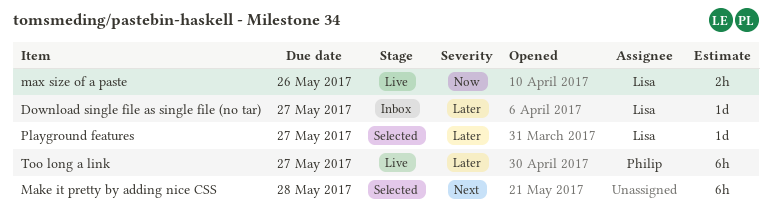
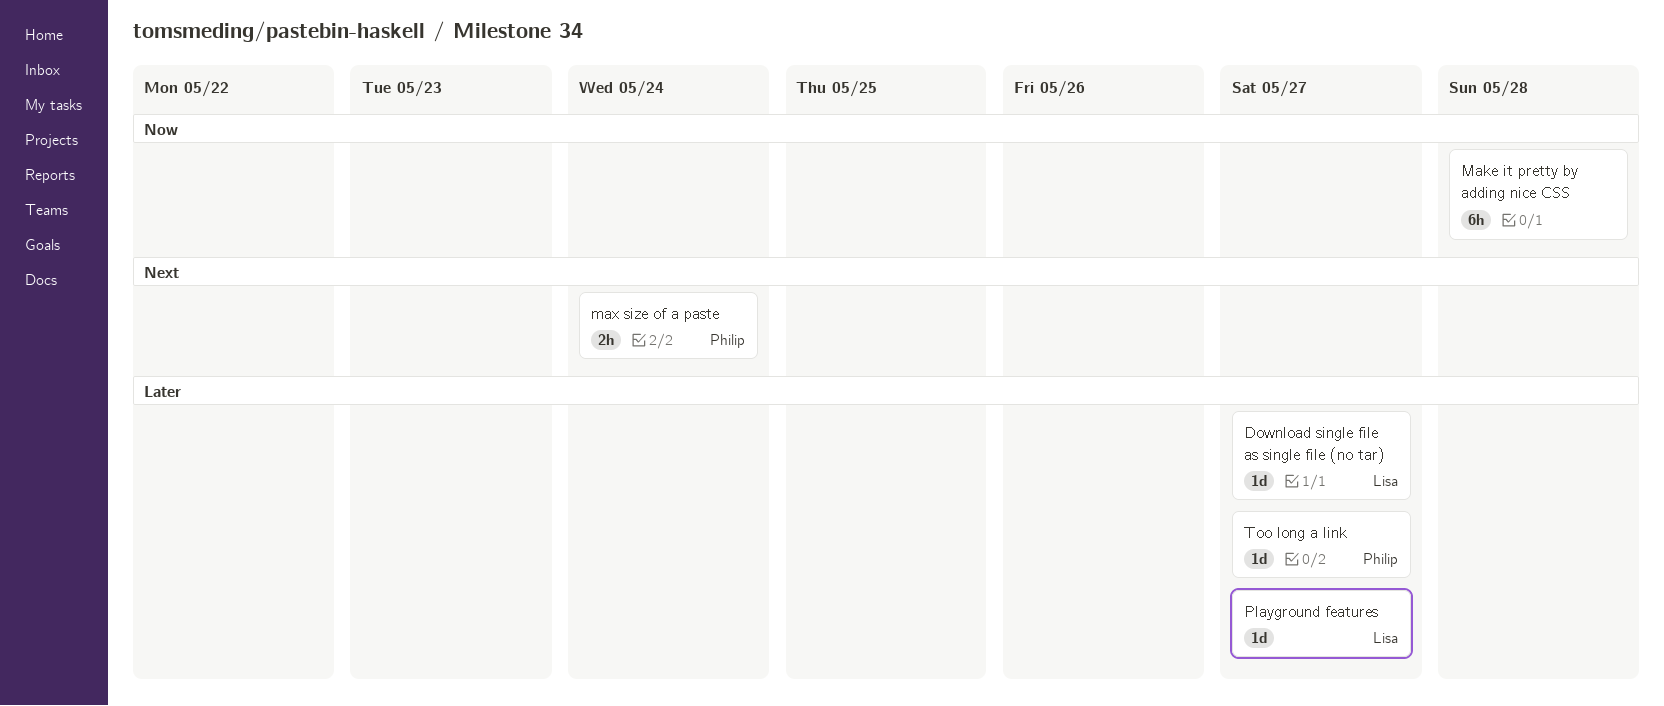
Make it pretty by adding nice CSS, priority: Next -> Now
max size of a paste, owner: Lisa -> Philip
max size of a paste, priority: Now -> Next
max size of a paste, due: May 26 -> May 24
Too long a link, estimate: 6h -> 1d

